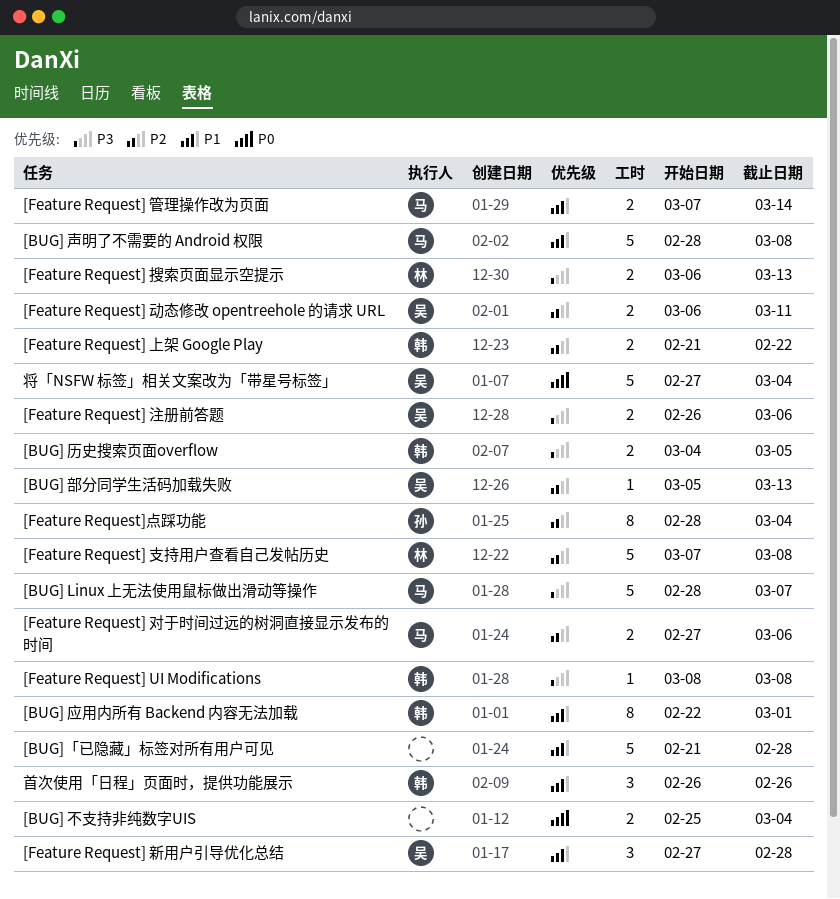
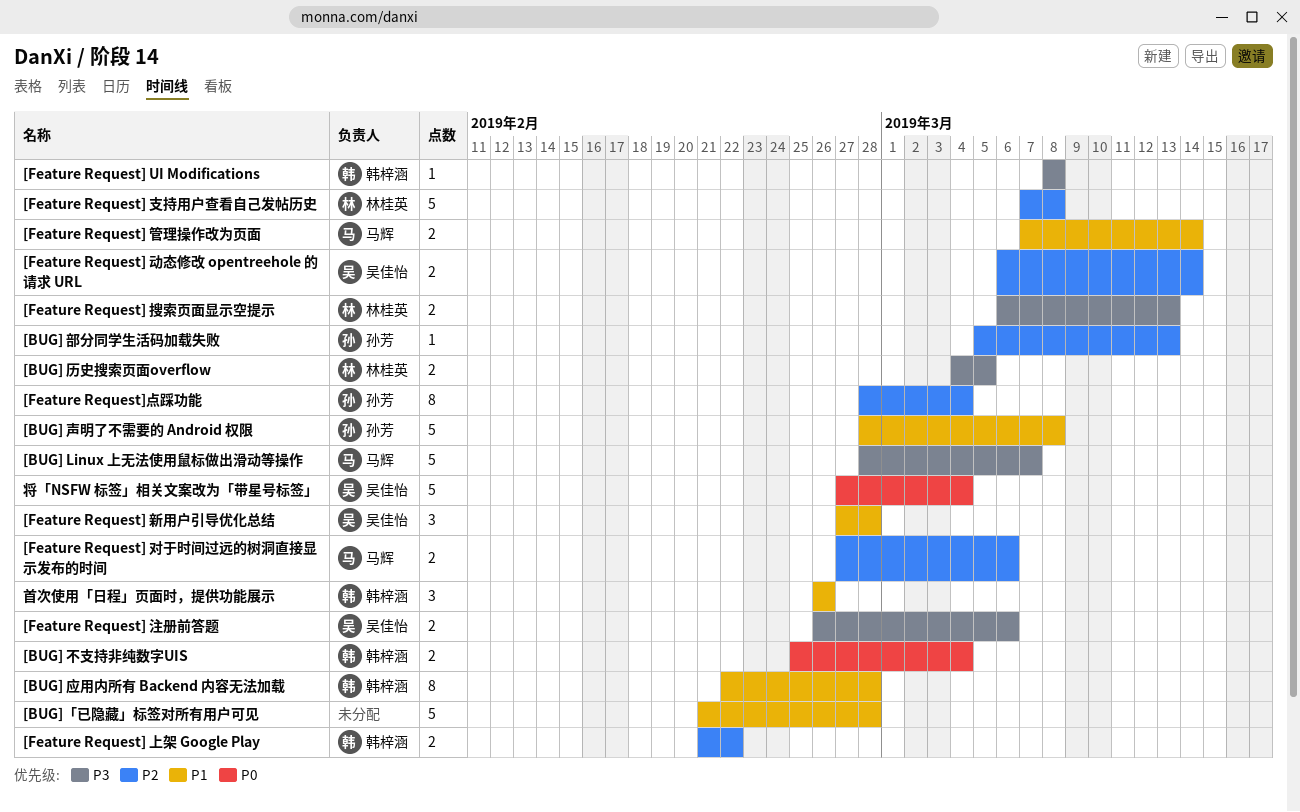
[BUG] 不支持非纯数字UIS, owner: none -> 韩梓涵
[BUG] 历史搜索页面overflow, owner: 韩梓涵 -> 林桂英
[BUG] 声明了不需要的 Android 权限, owner: 马辉 -> 孙芳
[BUG] 应用内所有 Backend 内容无法加载, due: Mar 1 -> Feb 28
[BUG] 部分同学生活码加载失败, owner: 吴佳怡 -> 孙芳
[Feature Request] 动态修改 opentreehole 的请求 URL, due: Mar 11 -> Mar 14

